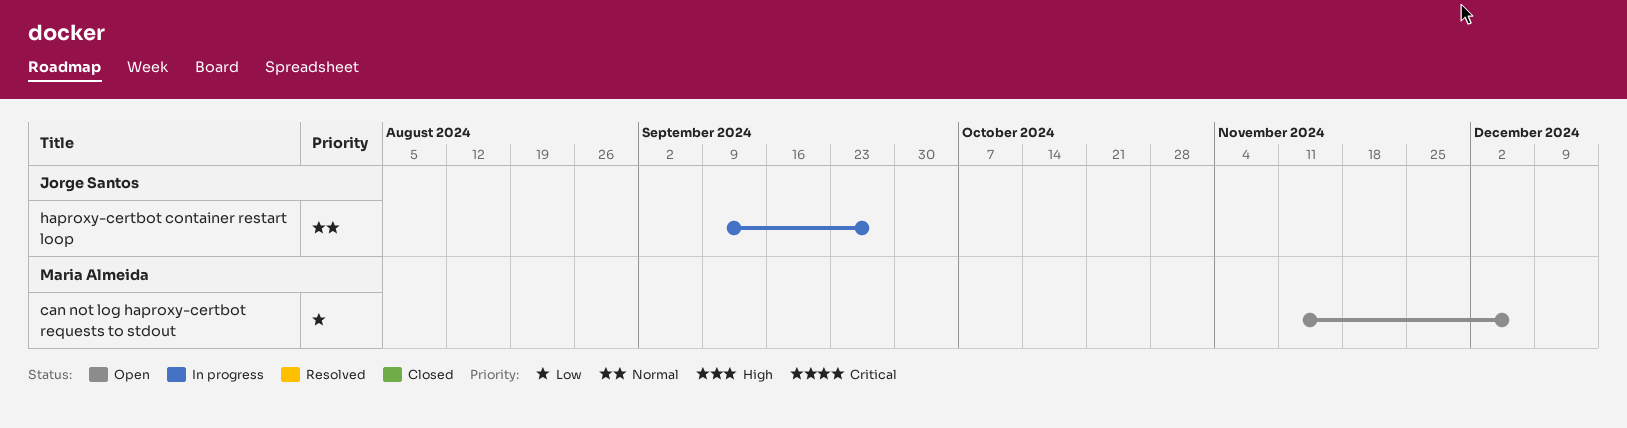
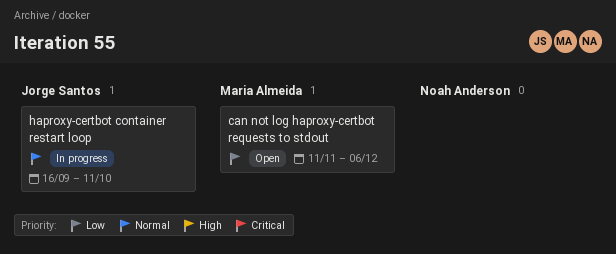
haproxy-certbot container restart loop, start: Sep 9 -> Sep 16
haproxy-certbot container restart loop, due: Sep 27 -> Oct 11

